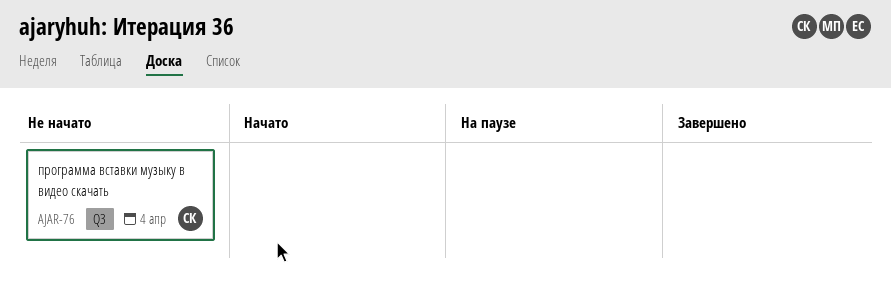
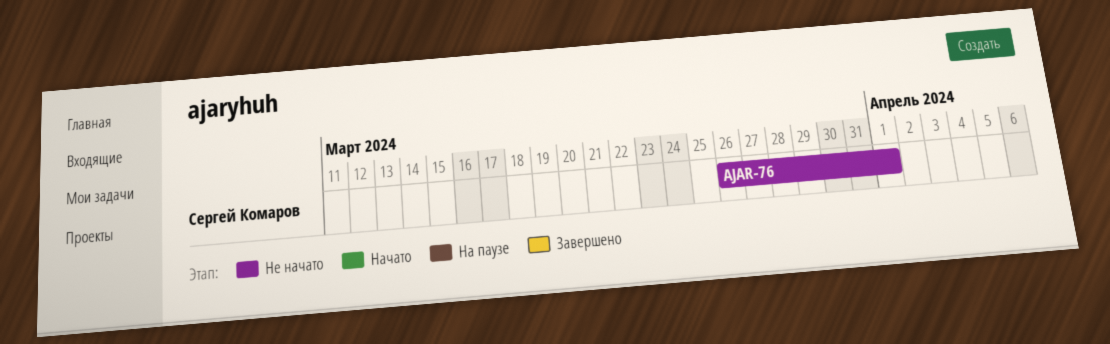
AJAR-76, due: Apr 4 -> Apr 1

